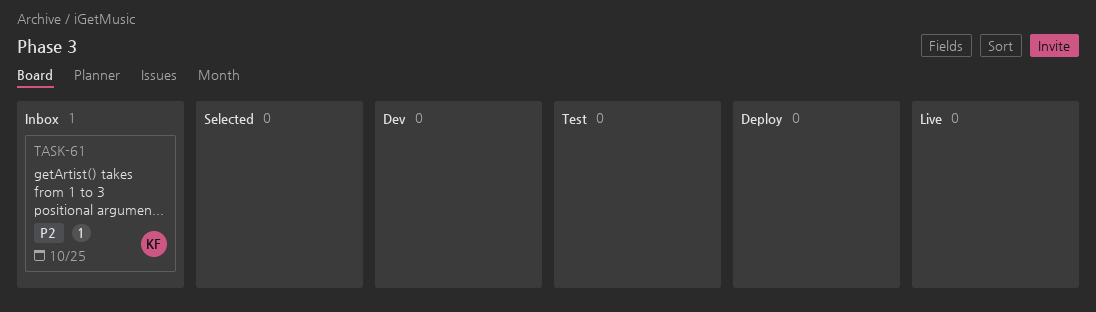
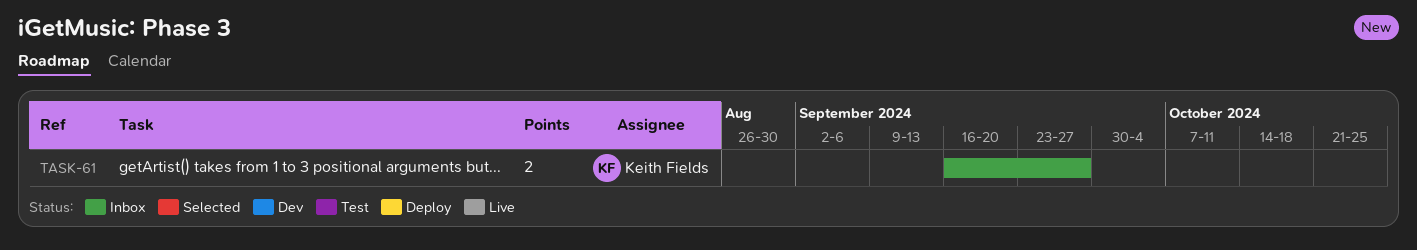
TASK-61, estimate: 1 -> 2
TASK-61, due: Oct 25 -> Sep 27

